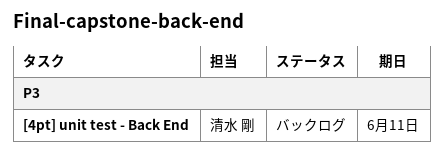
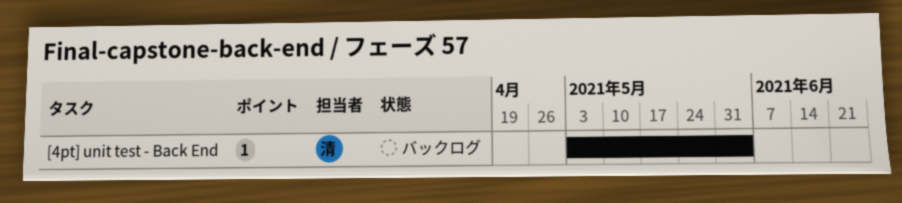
[4pt] unit test - Back End, due: Jun 11 -> Jun 4

